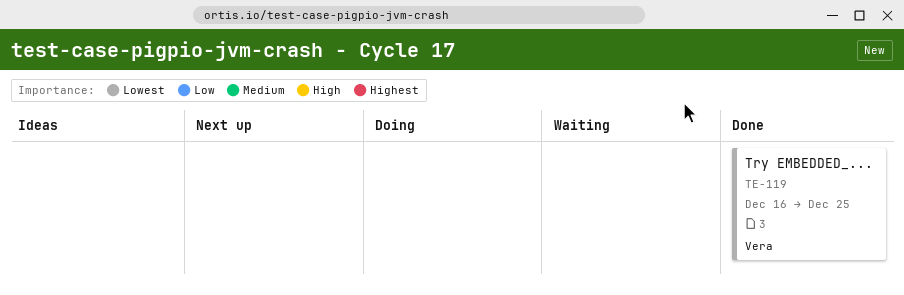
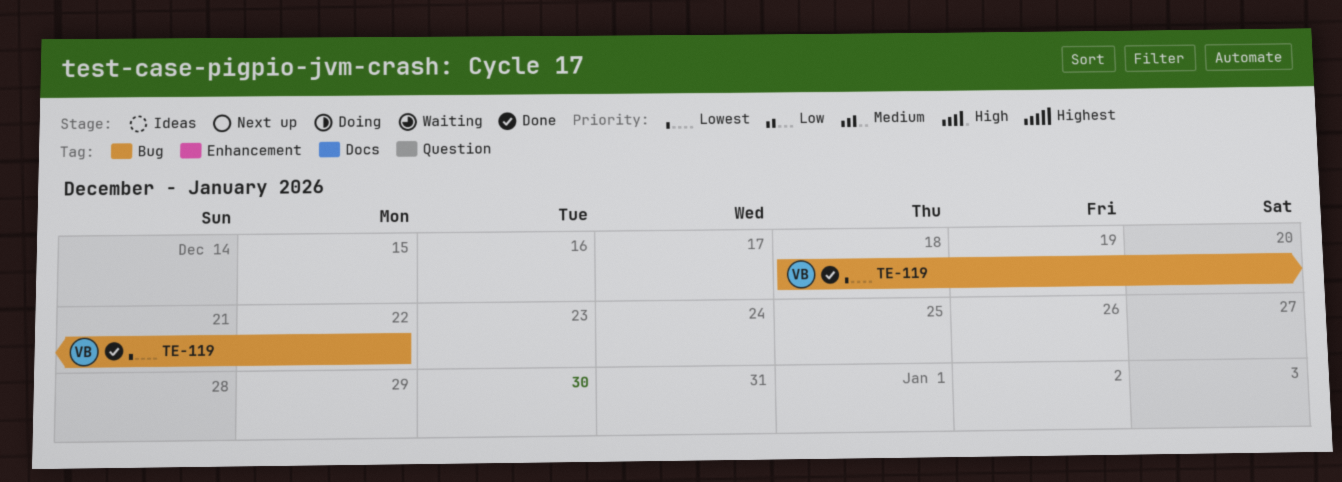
TE-119, start: Dec 16 -> Dec 18
TE-119, due: Dec 25 -> Dec 22

